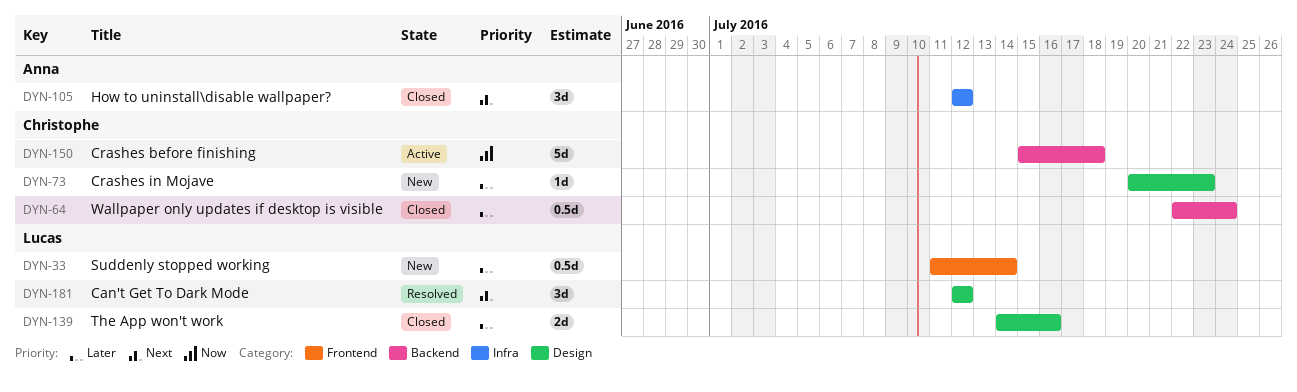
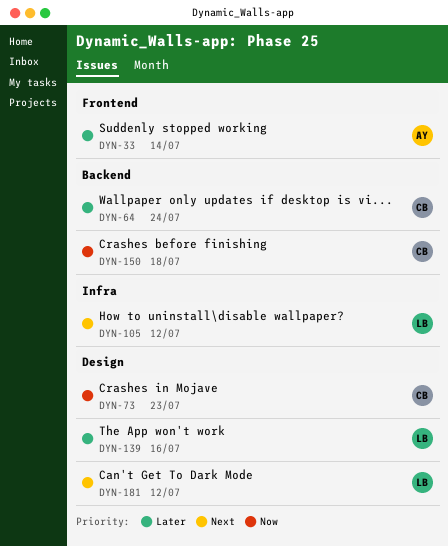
DYN-33, owner: Lucas -> Anna
DYN-73, priority: Later -> Now
DYN-105, owner: Anna -> Lucas

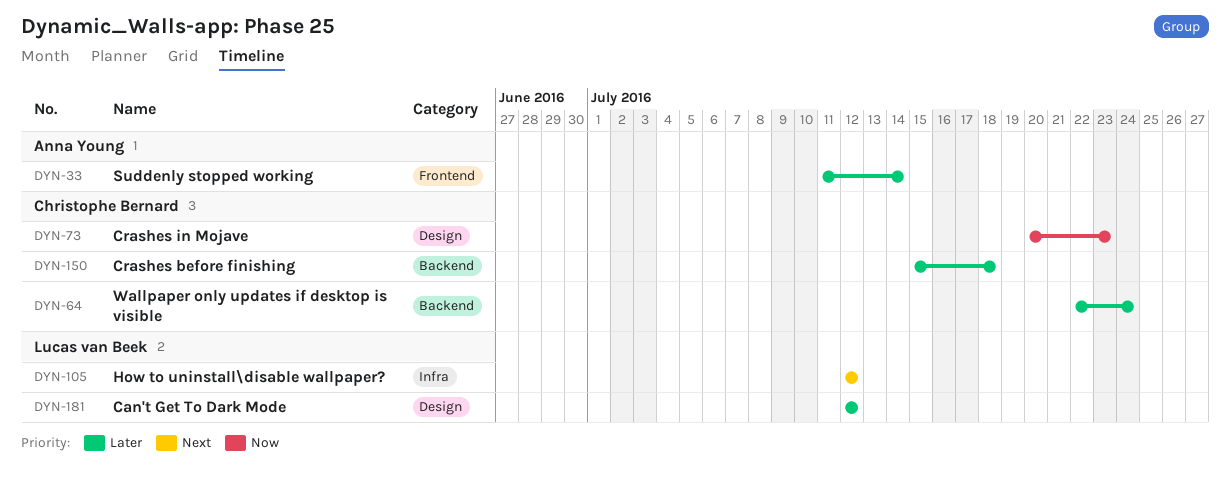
DYN-139: present -> none
DYN-150, priority: Now -> Later
DYN-181, priority: Next -> Later

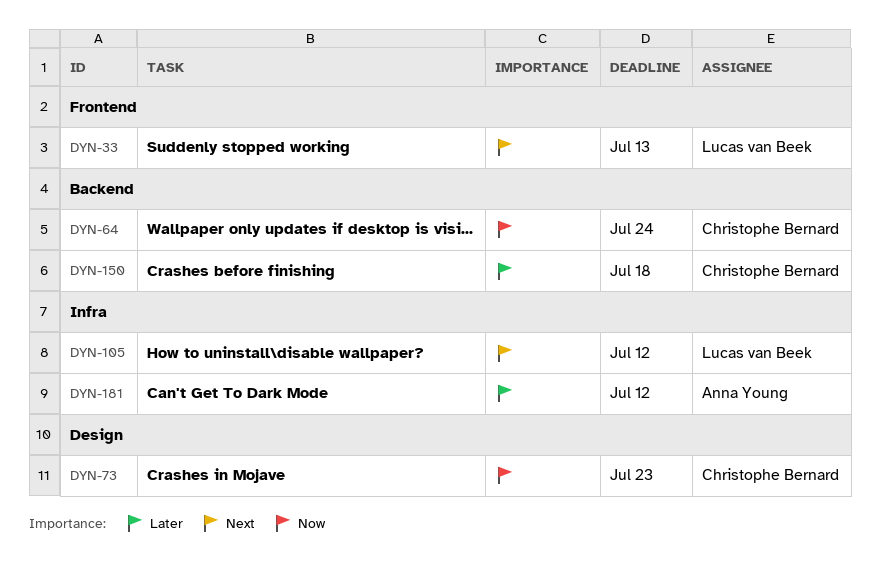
DYN-33, owner: Anna Young -> Lucas van Beek
DYN-33, priority: Later -> Next
DYN-33, due: Jul 14 -> Jul 13
DYN-64, priority: Later -> Now
DYN-181, owner: Lucas van Beek -> Anna Young
DYN-181, label: Design -> Infra

